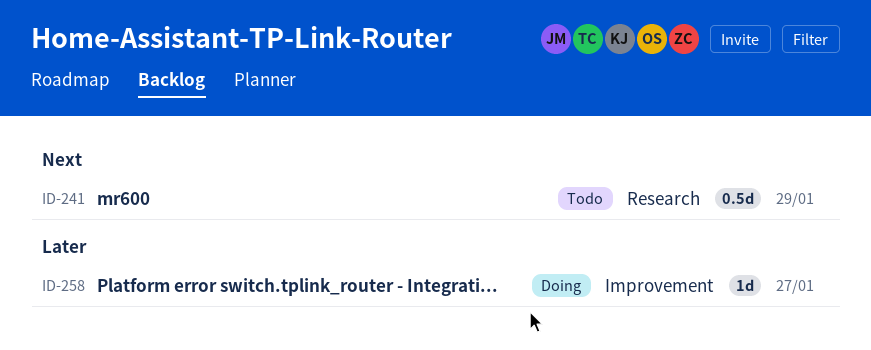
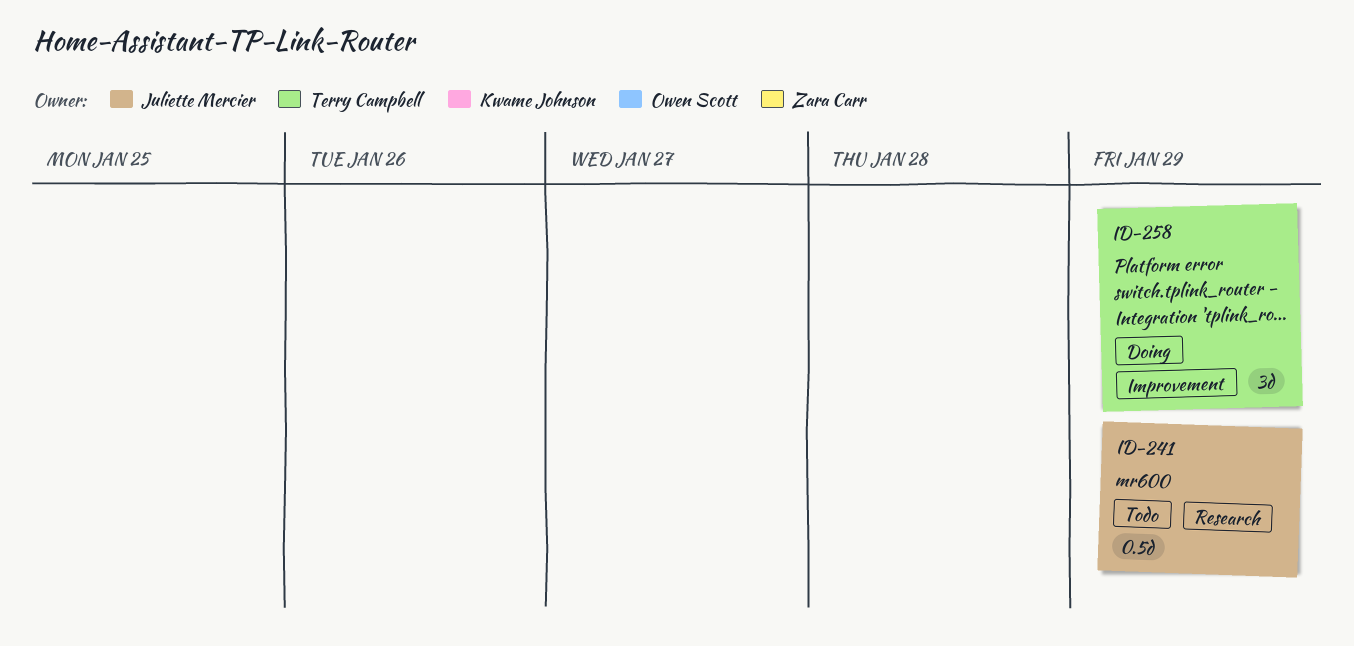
ID-258, estimate: 1d -> 3d
ID-258, due: Jan 27 -> Jan 29

